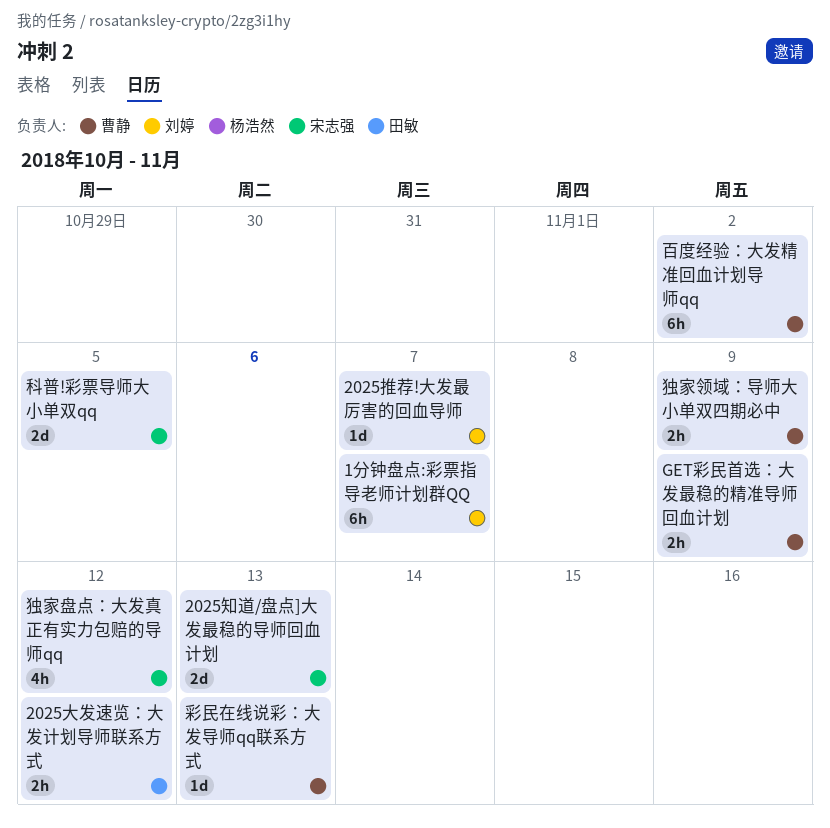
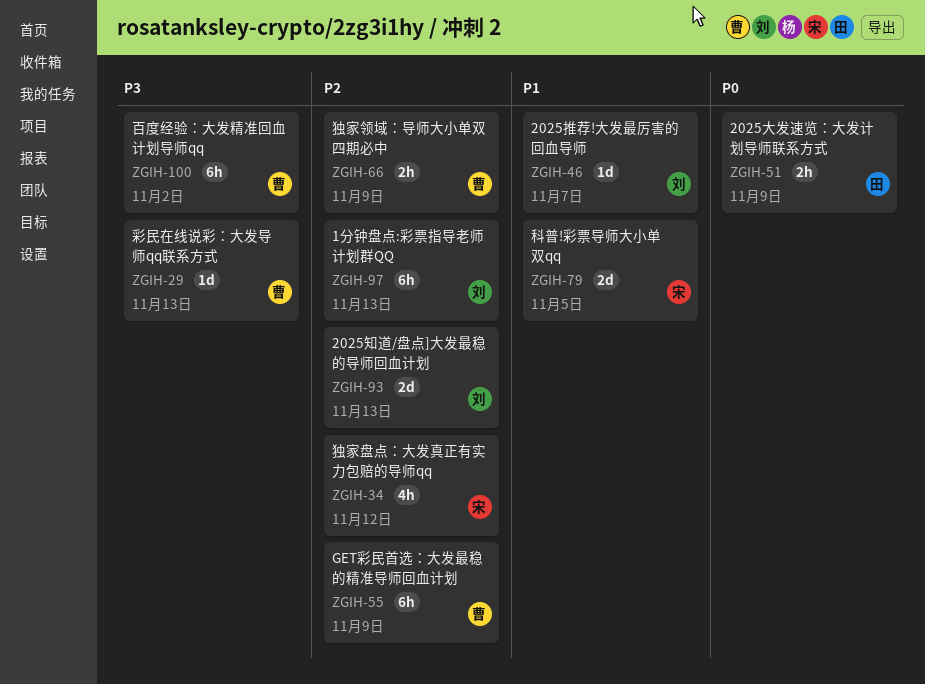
1分钟盘点:彩票指导老师计划群QQ, due: Nov 7 -> Nov 13
2025大发速览：大发计划导师联系方式, due: Nov 12 -> Nov 9
2025知道/盘点]大发最稳的导师回血计划, owner: 宋志强 -> 刘婷
GET彩民首选：大发最稳的精准导师回血计划, estimate: 2h -> 6h

